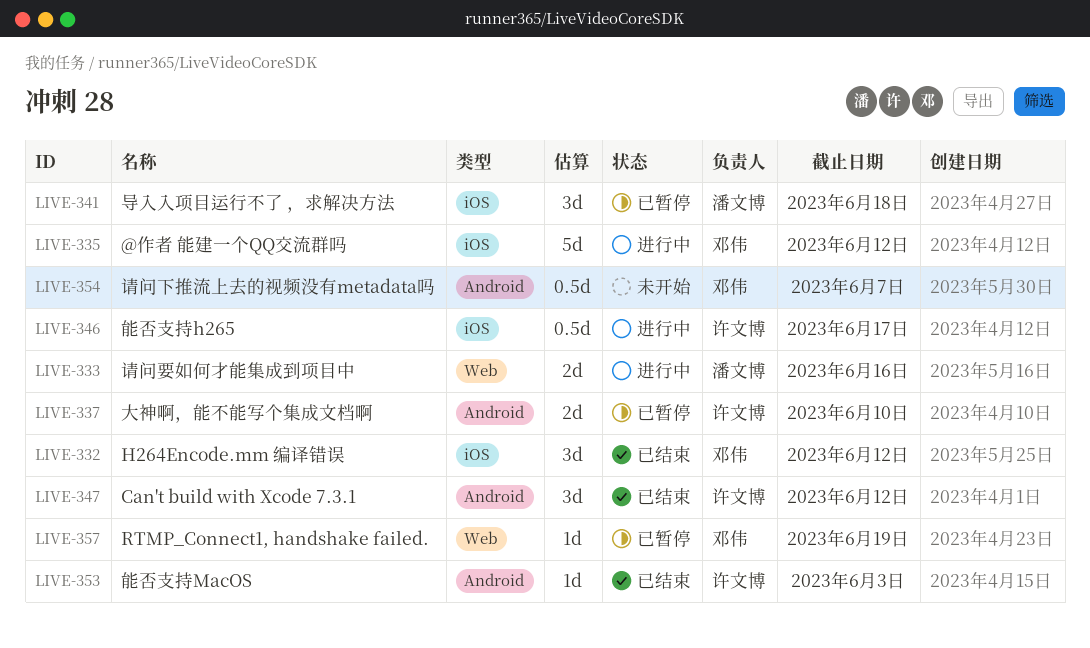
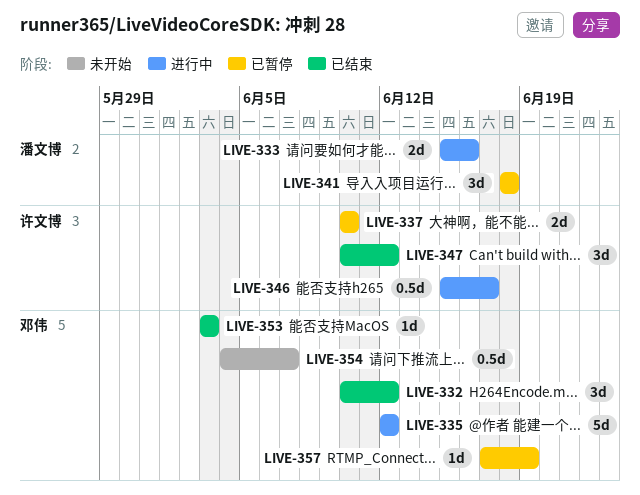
LIVE-353, owner: 许文博 -> 邓伟

